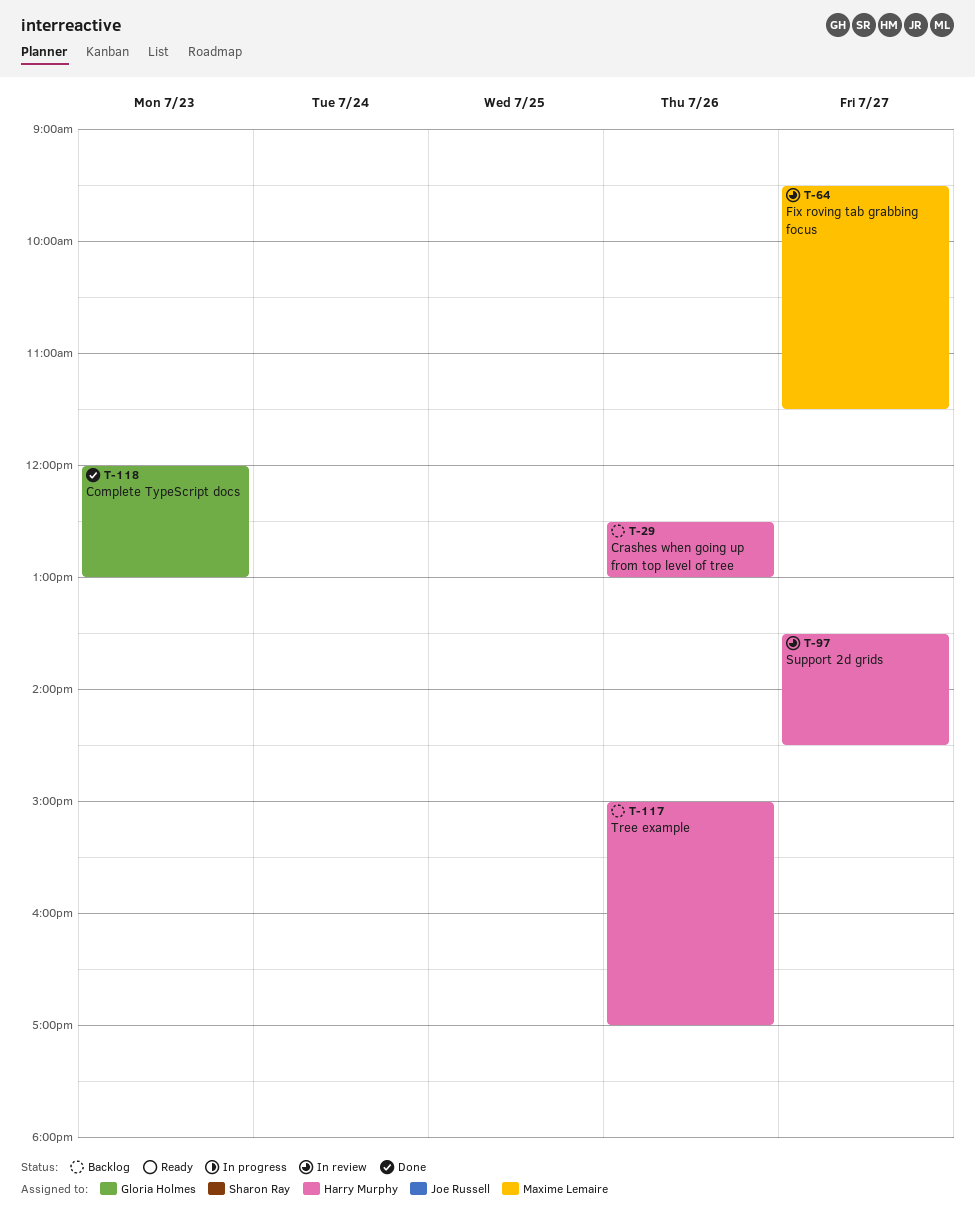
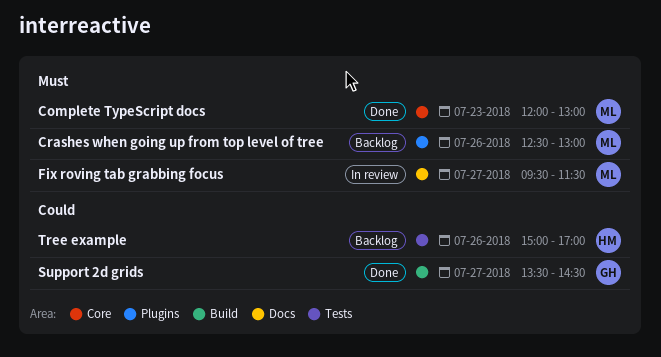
Complete TypeScript docs, owner: Gloria Holmes -> Maxime Lemaire
Crashes when going up from top level of tree, owner: Harry Murphy -> Maxime Lemaire
Support 2d grids, status: In review -> Done
Support 2d grids, owner: Harry Murphy -> Gloria Holmes

